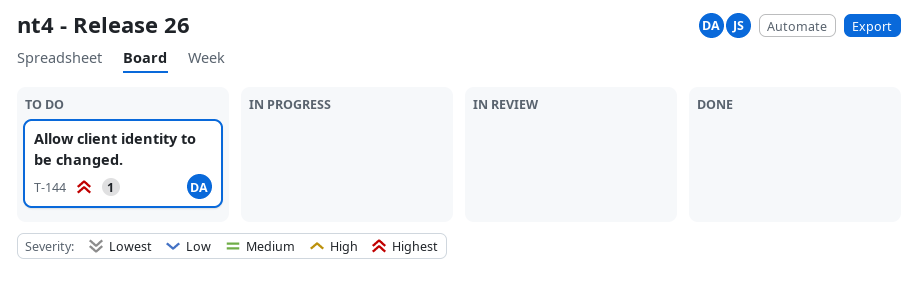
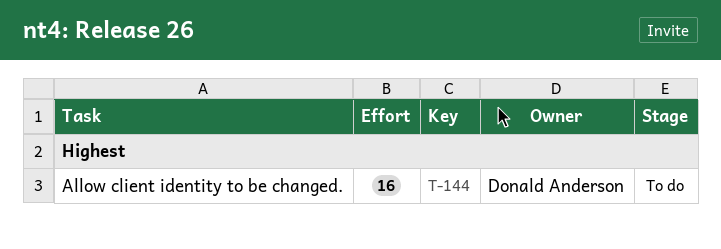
T-144, estimate: 1 -> 16

